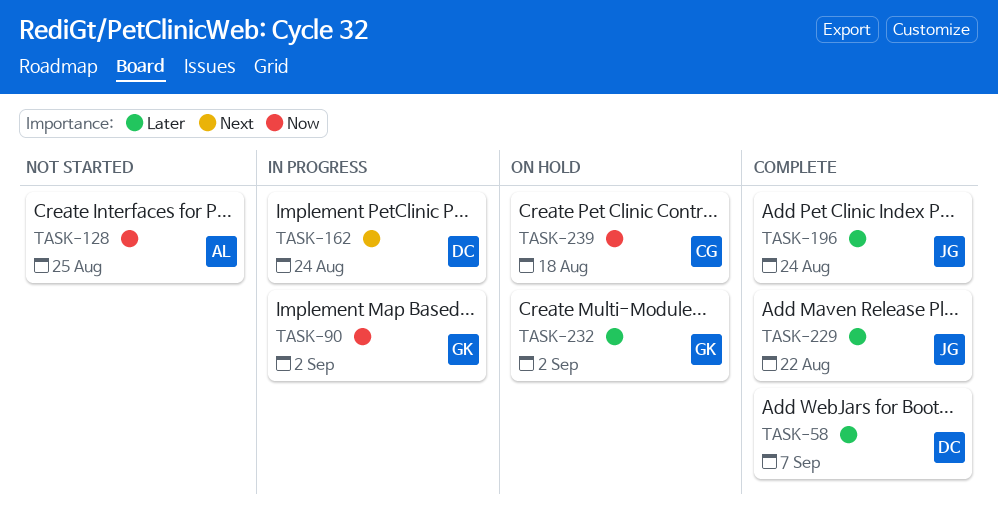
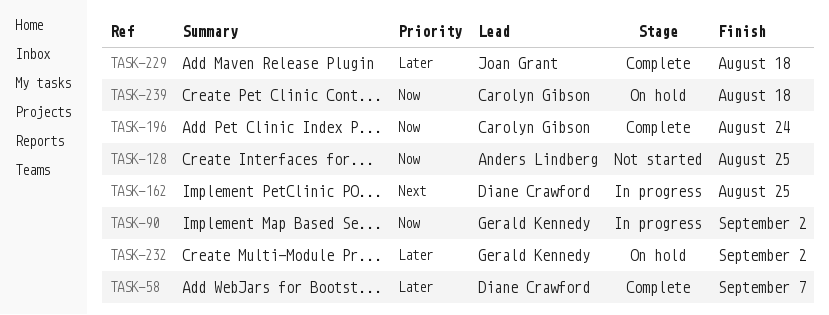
TASK-162, due: Aug 24 -> Aug 25
TASK-196, owner: Joan Grant -> Carolyn Gibson
TASK-196, priority: Later -> Now
TASK-229, due: Aug 22 -> Aug 18

